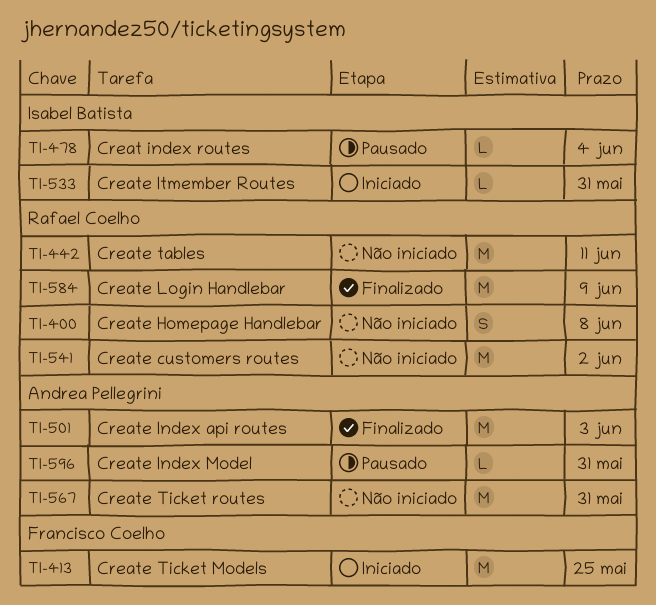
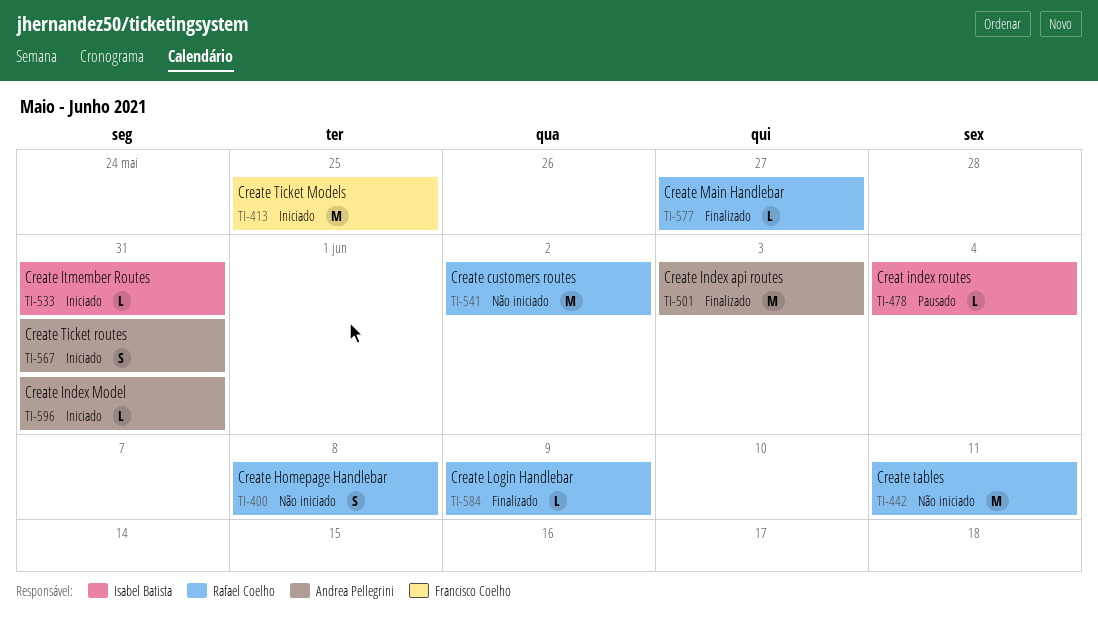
TI-567, status: Não iniciado -> Iniciado
TI-567, estimate: M -> S
TI-577: none -> present
TI-584, estimate: M -> L
TI-596, status: Pausado -> Iniciado

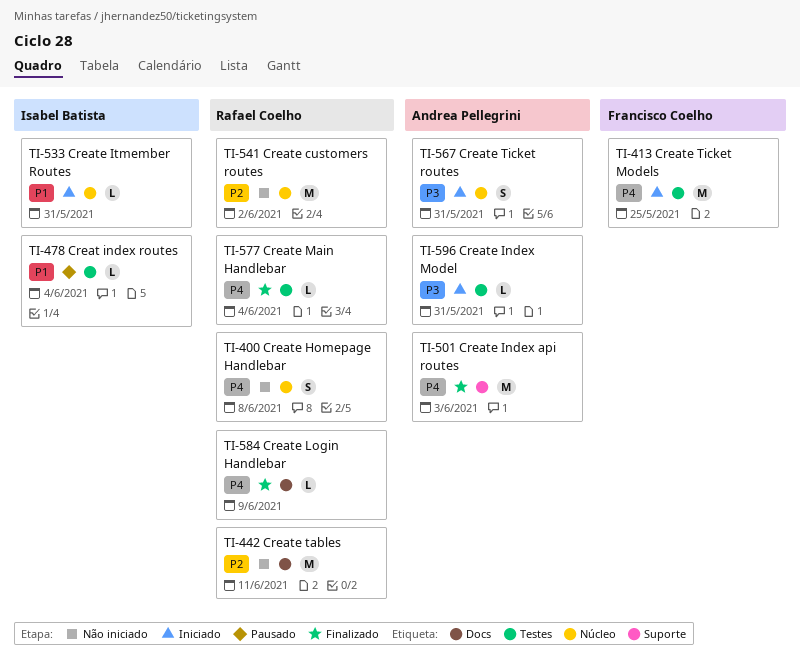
TI-577, due: May 27 -> Jun 4

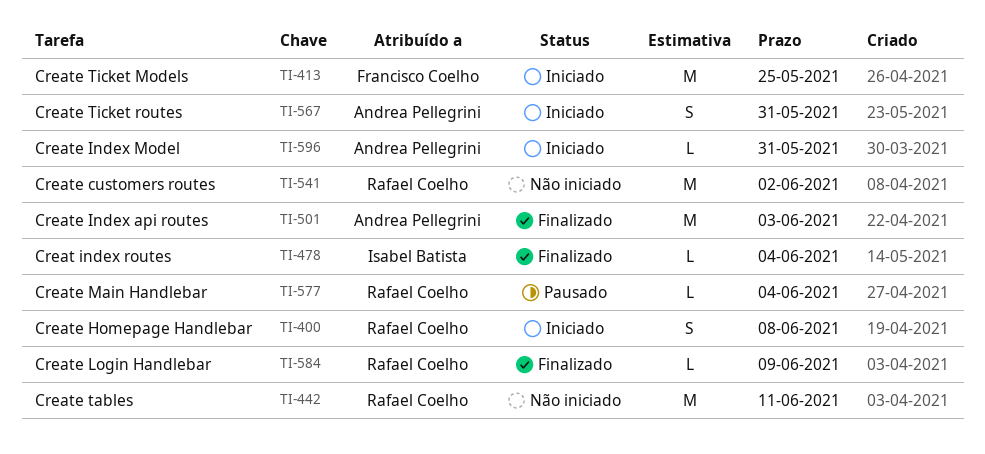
TI-400, status: Não iniciado -> Iniciado
TI-478, status: Pausado -> Finalizado
TI-533: present -> none
TI-577, status: Finalizado -> Pausado

